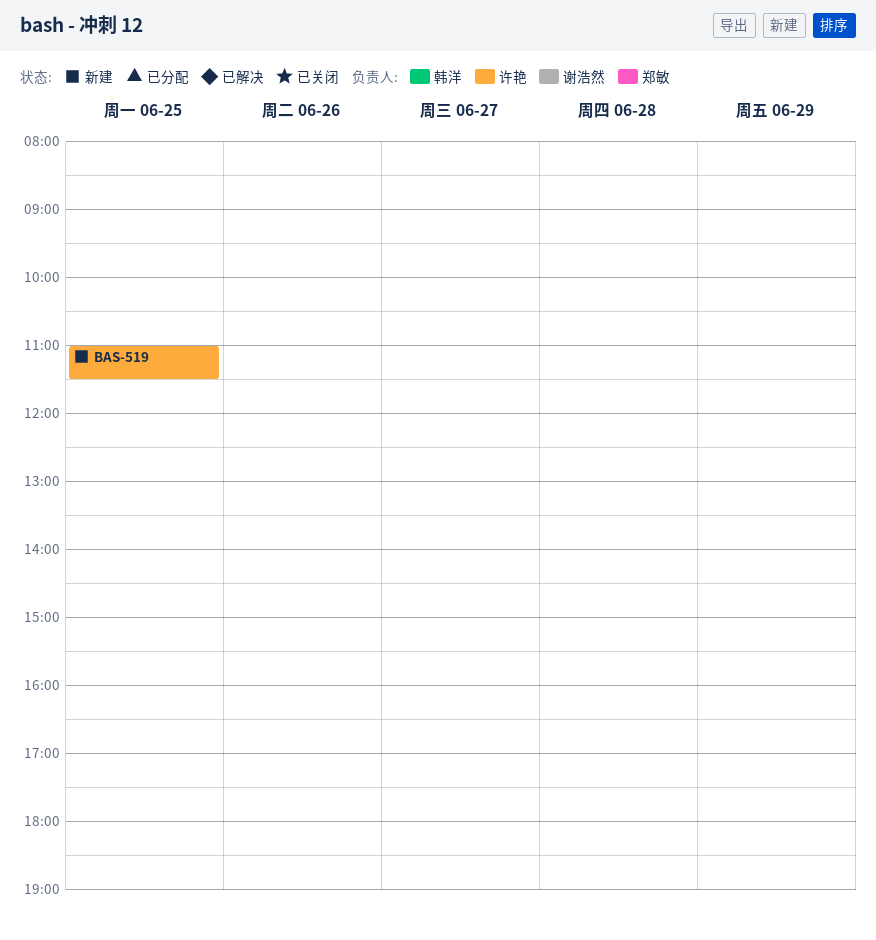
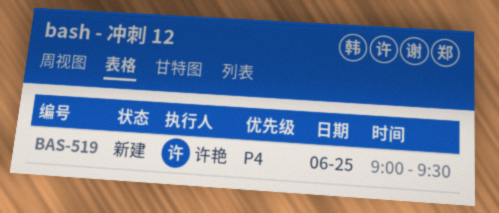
BAS-519, begins: 11:00 -> 09:00
BAS-519, ends: 11:30 -> 09:30

